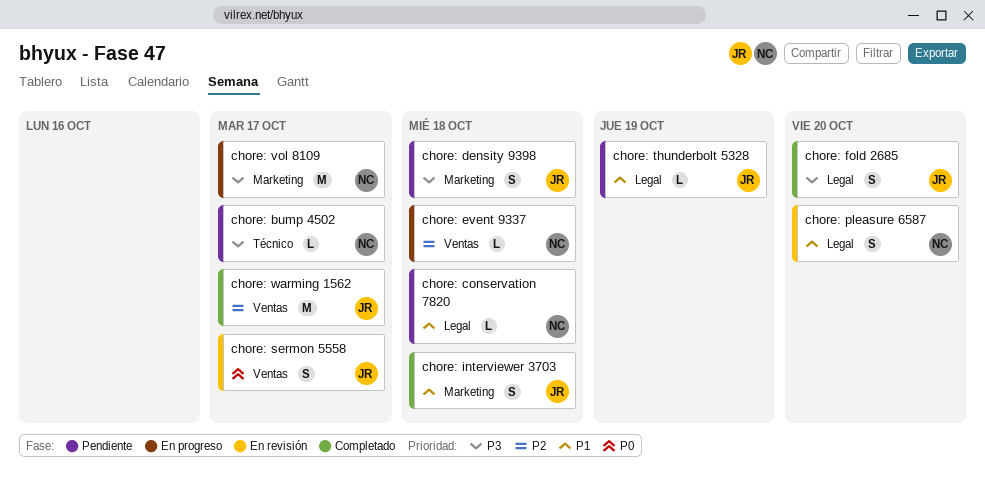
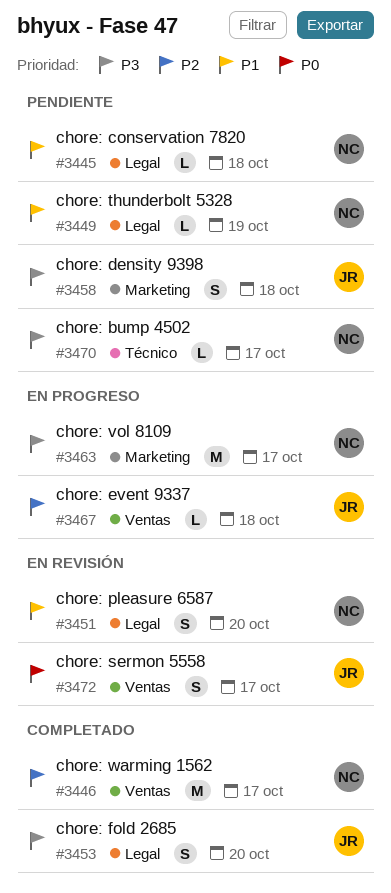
chore: event 9337, owner: NC -> JR
chore: interviewer 3703: present -> none
chore: thunderbolt 5328, owner: JR -> NC
chore: warming 1562, owner: JR -> NC

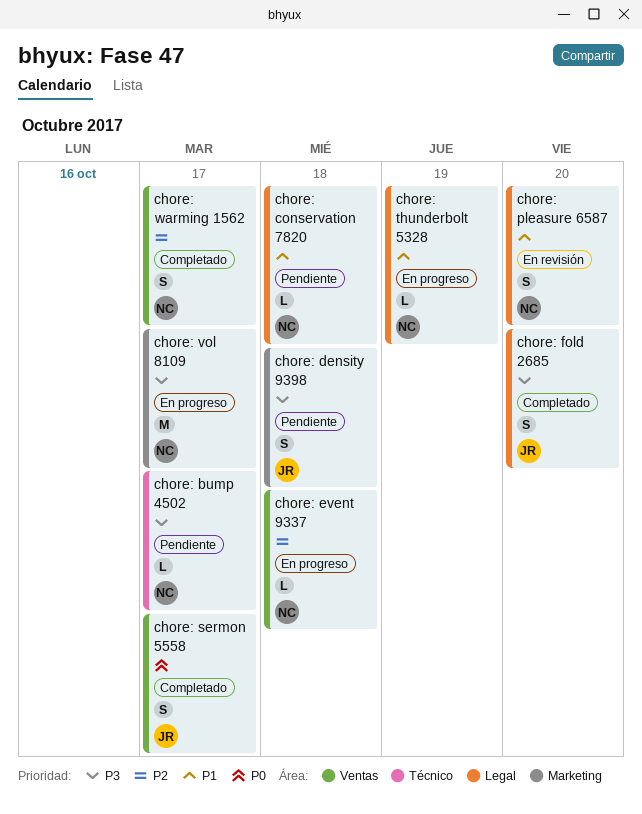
chore: event 9337, owner: JR -> NC
chore: sermon 5558, status: En revisión -> Completado
chore: thunderbolt 5328, status: Pendiente -> En progreso
chore: warming 1562, estimate: M -> S

